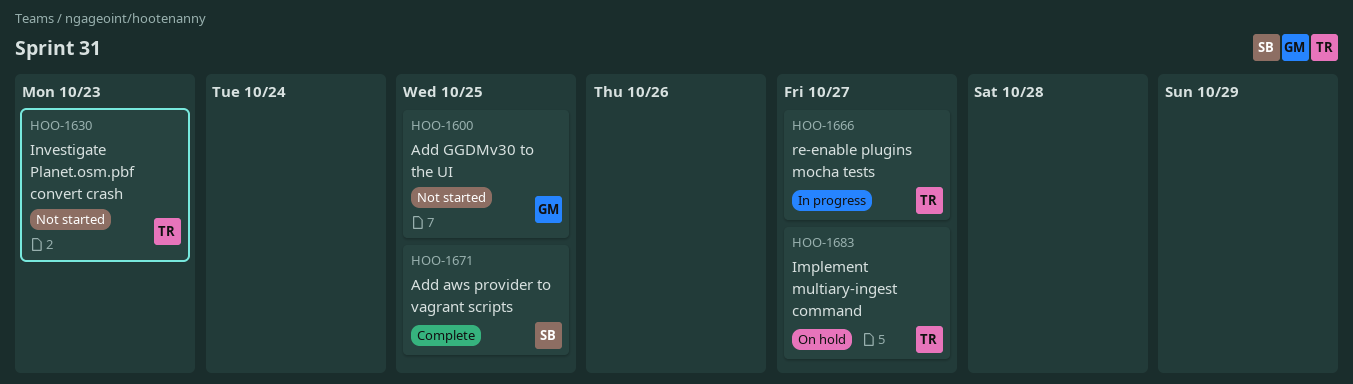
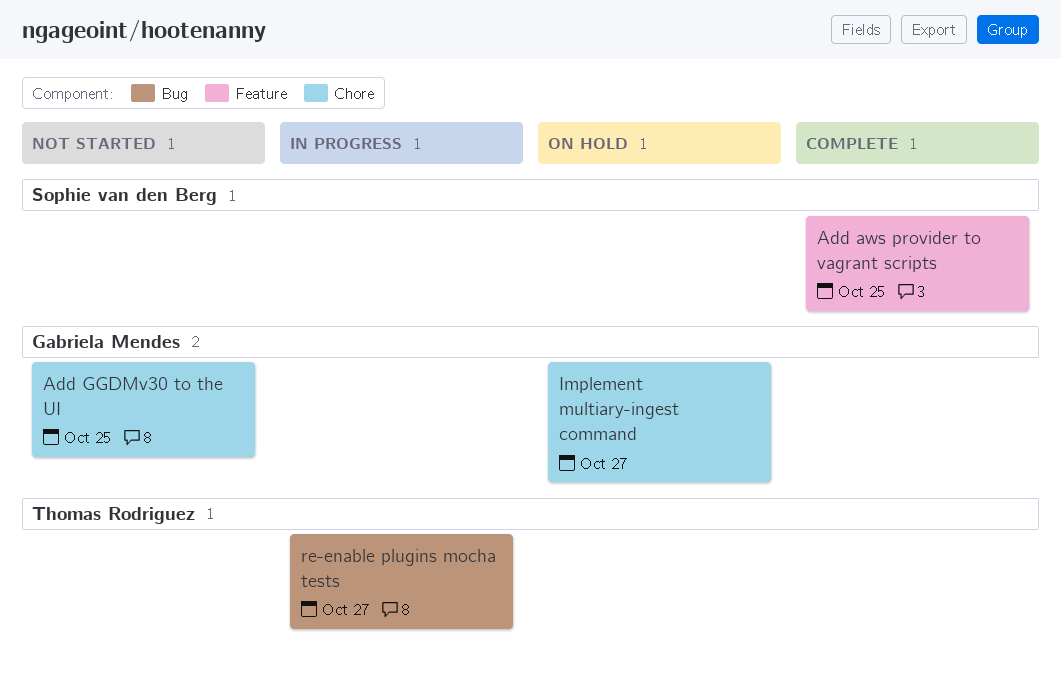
Implement multiary-ingest command, owner: Thomas Rodriguez -> Gabriela Mendes
Investigate Planet.osm.pbf convert crash: present -> none

